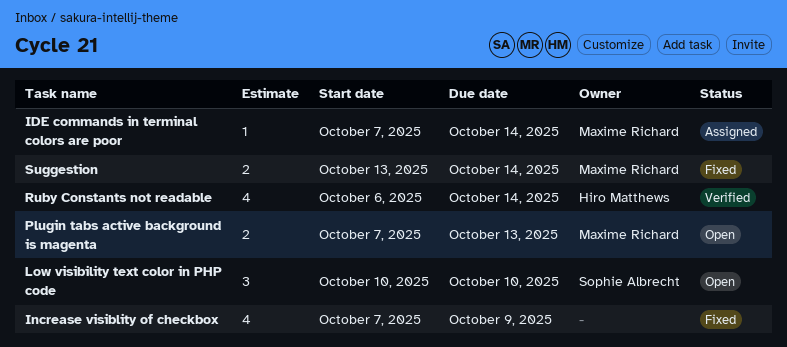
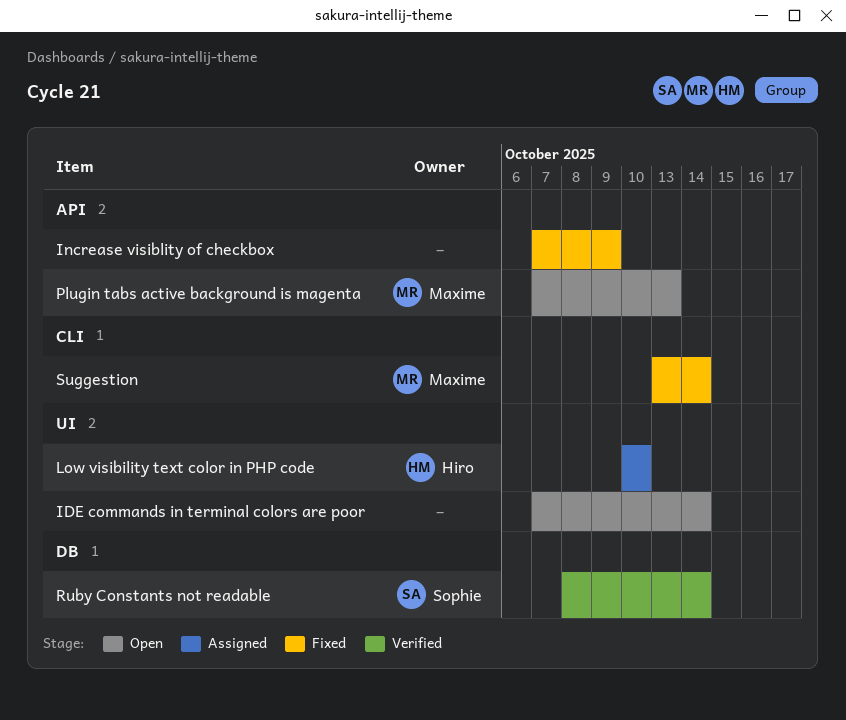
IDE commands in terminal colors are poor, status: Assigned -> Open
IDE commands in terminal colors are poor, owner: Maxime Richard -> none
Low visibility text color in PHP code, status: Open -> Assigned
Low visibility text color in PHP code, owner: Sophie Albrecht -> Hiro Matthews
Ruby Constants not readable, owner: Hiro Matthews -> Sophie Albrecht
Ruby Constants not readable, start: Oct 6 -> Oct 8

